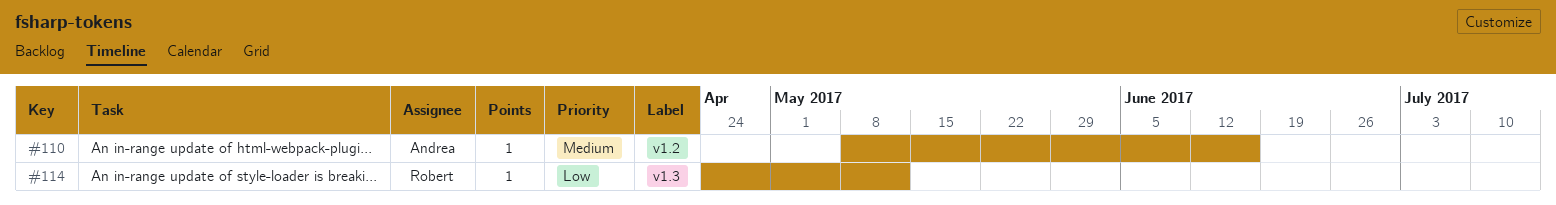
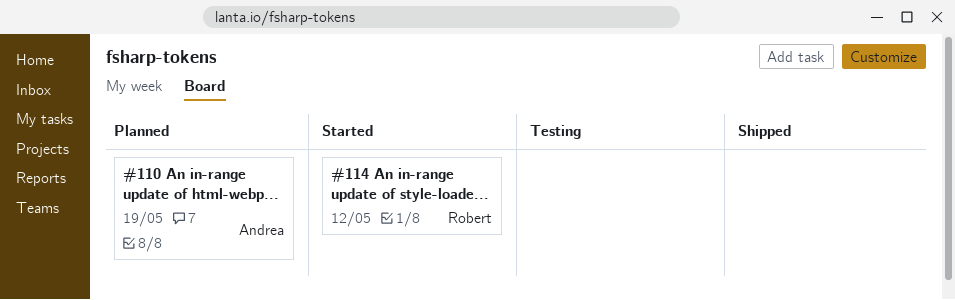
#110, due: Jun 16 -> May 19

